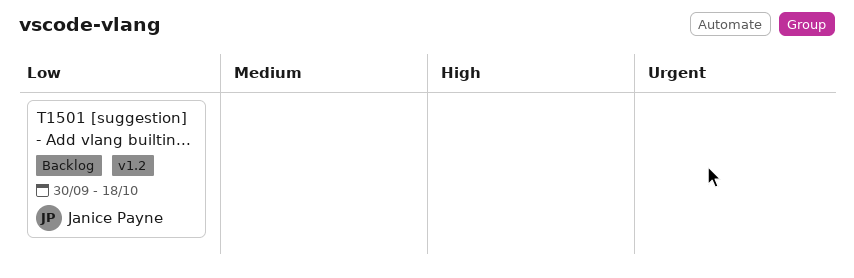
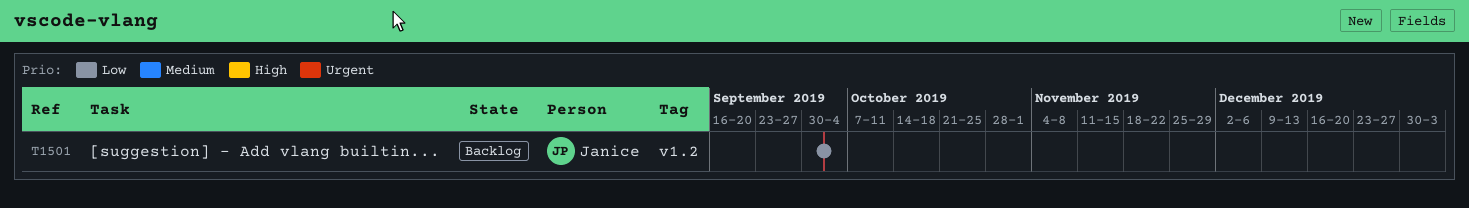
T1501, due: Oct 18 -> Oct 4

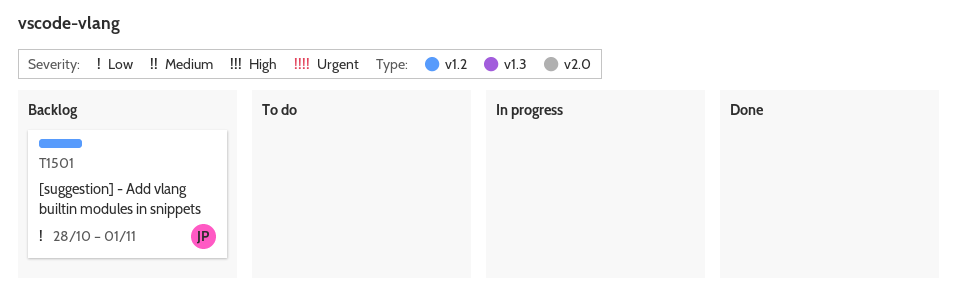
T1501, start: Sep 30 -> Oct 28
T1501, due: Oct 4 -> Nov 1

